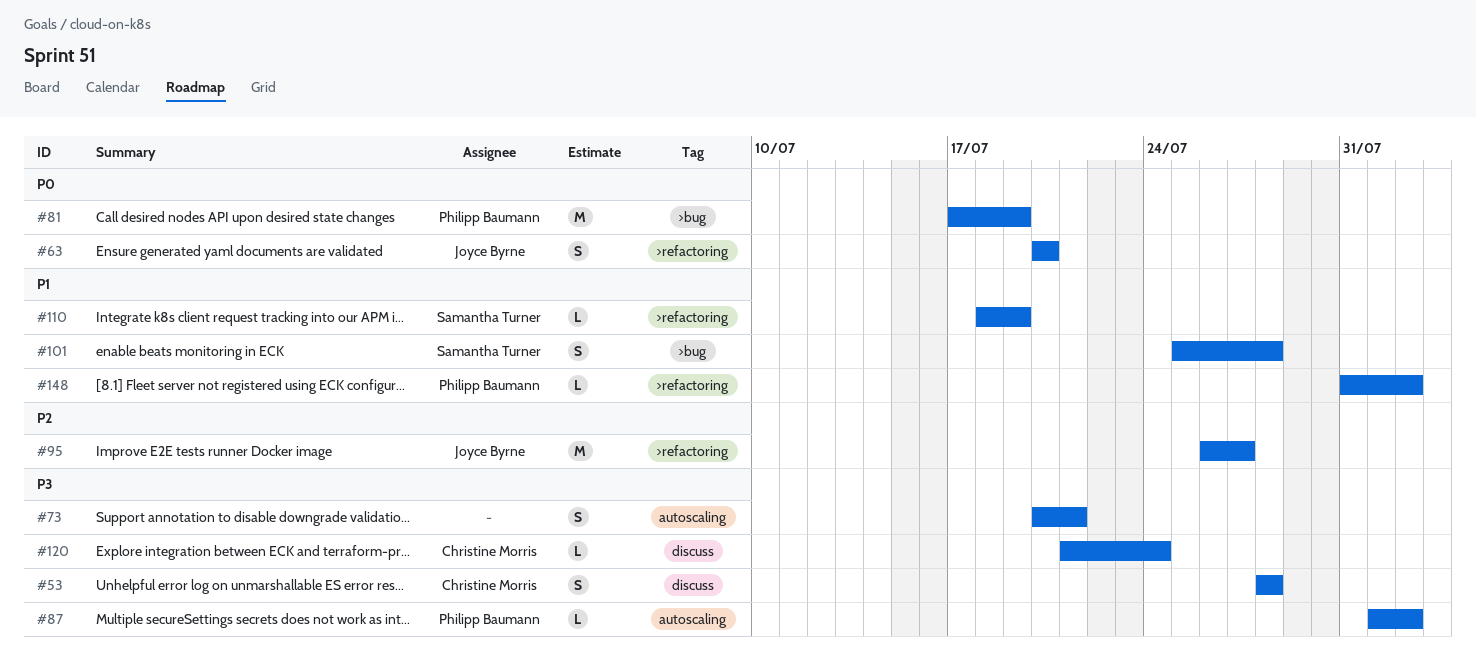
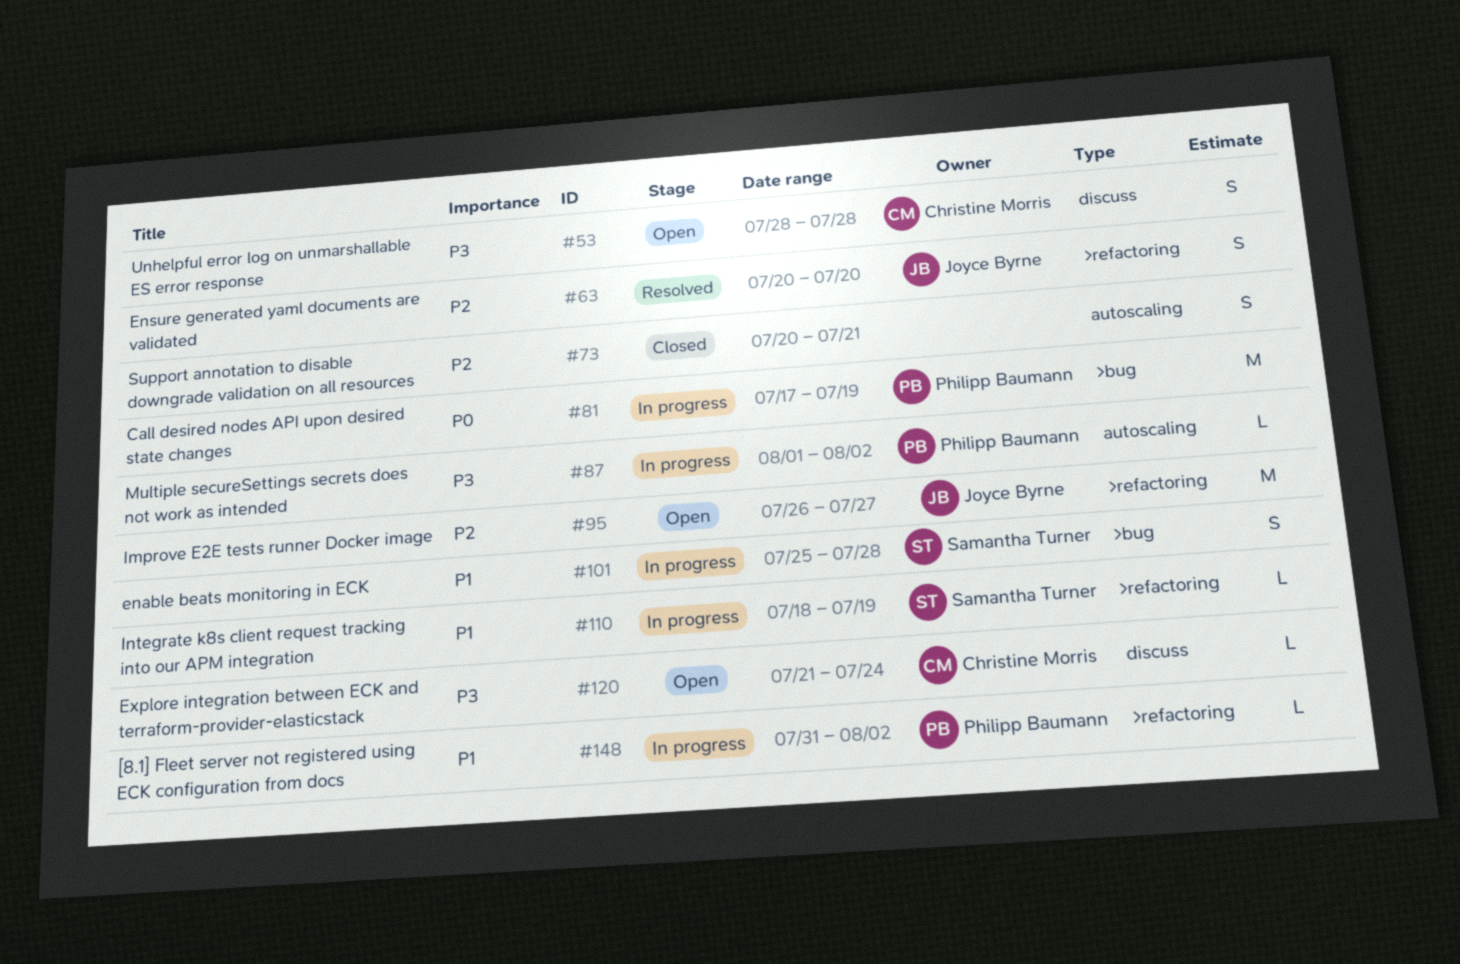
#63, priority: P0 -> P2
#73, priority: P3 -> P2

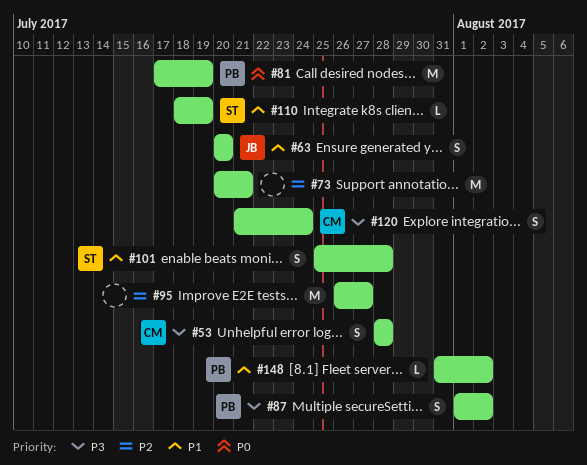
#63, priority: P2 -> P1
#73, estimate: S -> M
#87, estimate: L -> S
#95, owner: Joyce Byrne -> none
#120, estimate: L -> S

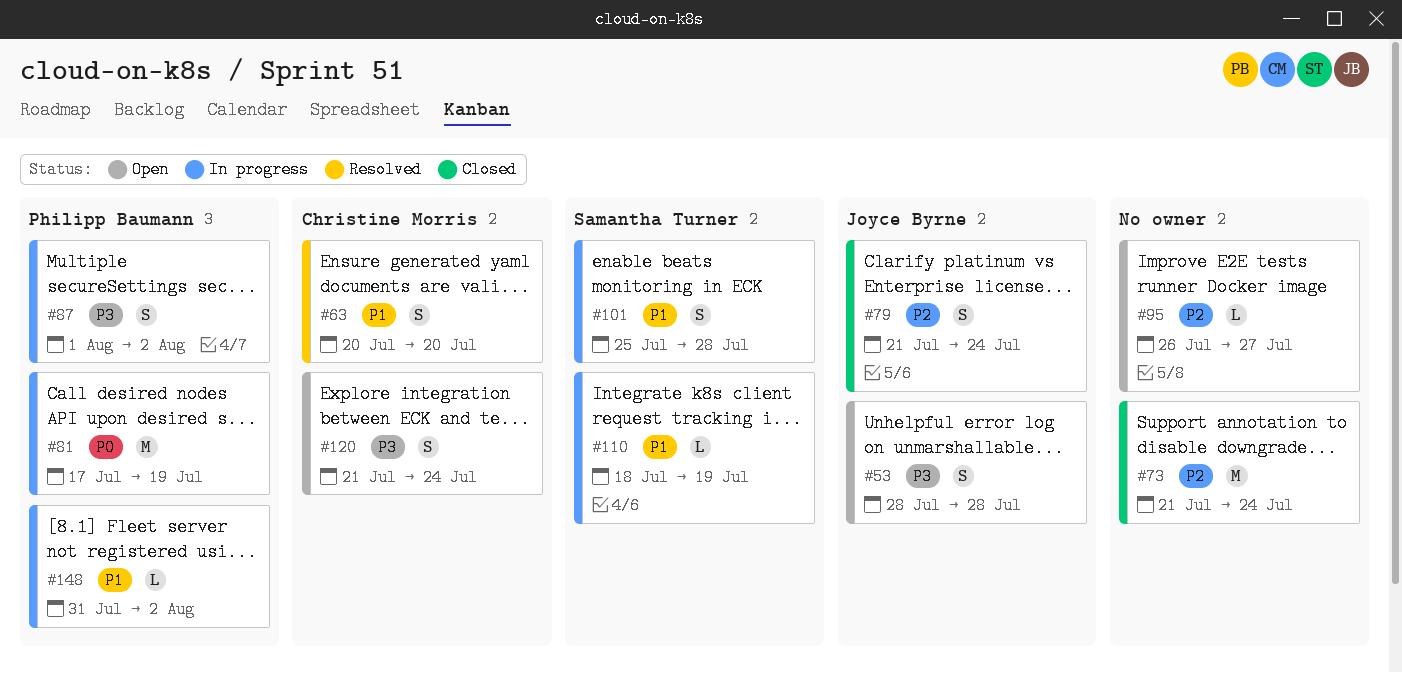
#53, owner: Christine Morris -> Joyce Byrne
#63, owner: Joyce Byrne -> Christine Morris
#73, start: Jul 20 -> Jul 21
#73, due: Jul 21 -> Jul 24
#79: none -> present
#95, estimate: M -> L

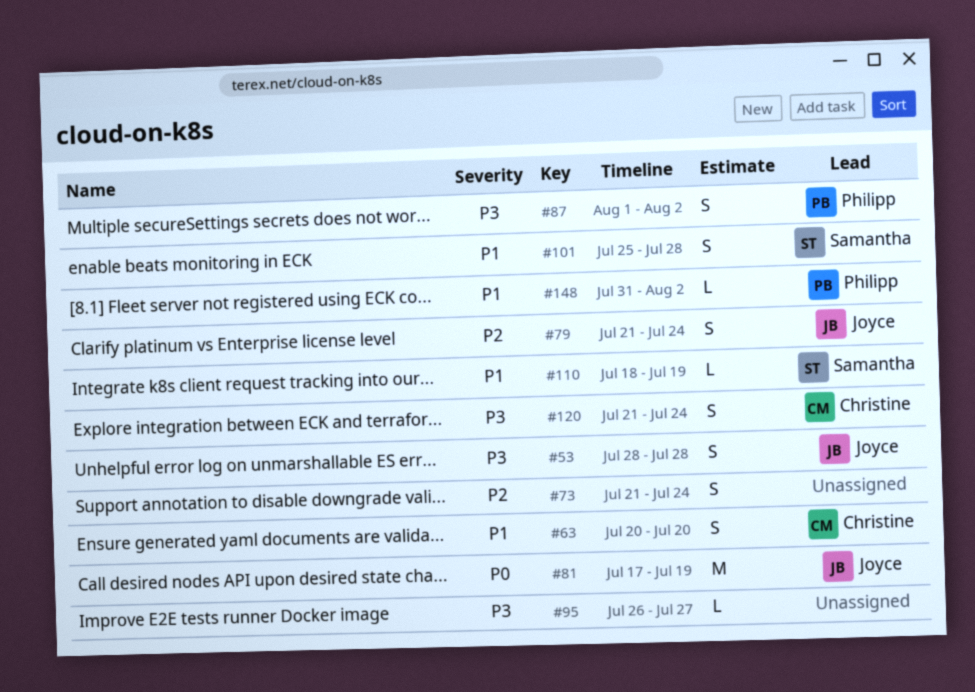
#73, estimate: M -> S
#81, owner: Philipp Baumann -> Joyce Byrne
#95, priority: P2 -> P3

